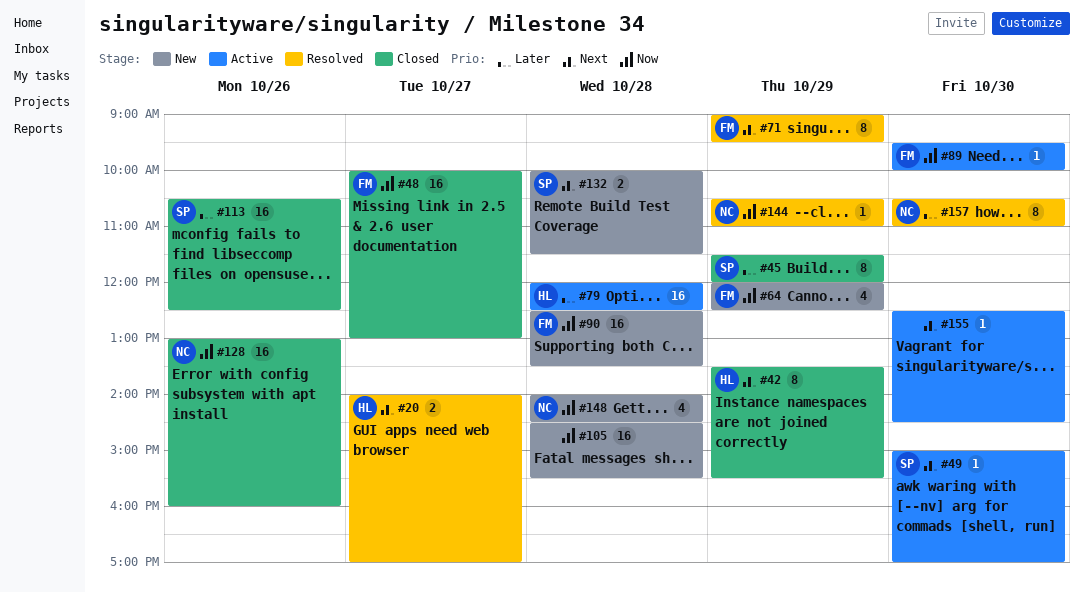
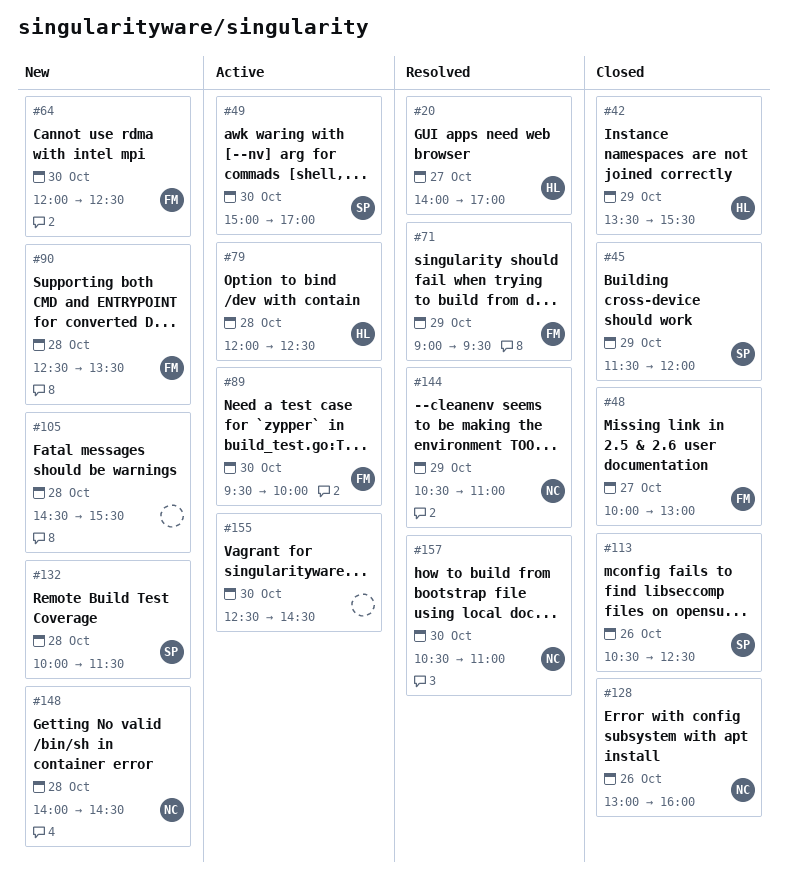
#64, day: Oct 29 -> Oct 30

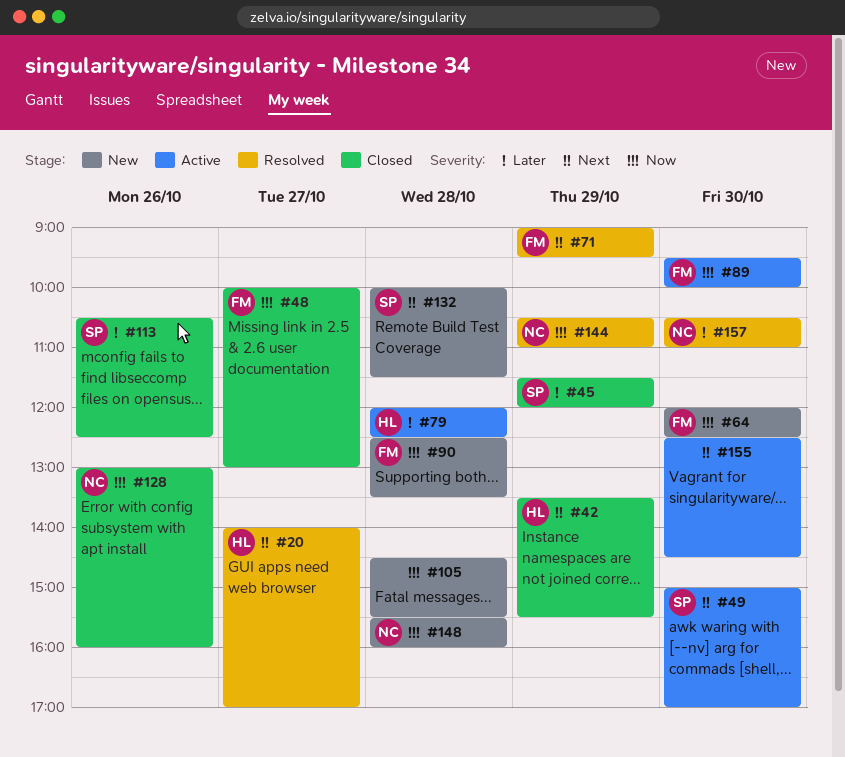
#148, begins: 14:00 -> 15:30
#148, ends: 14:30 -> 16:00

